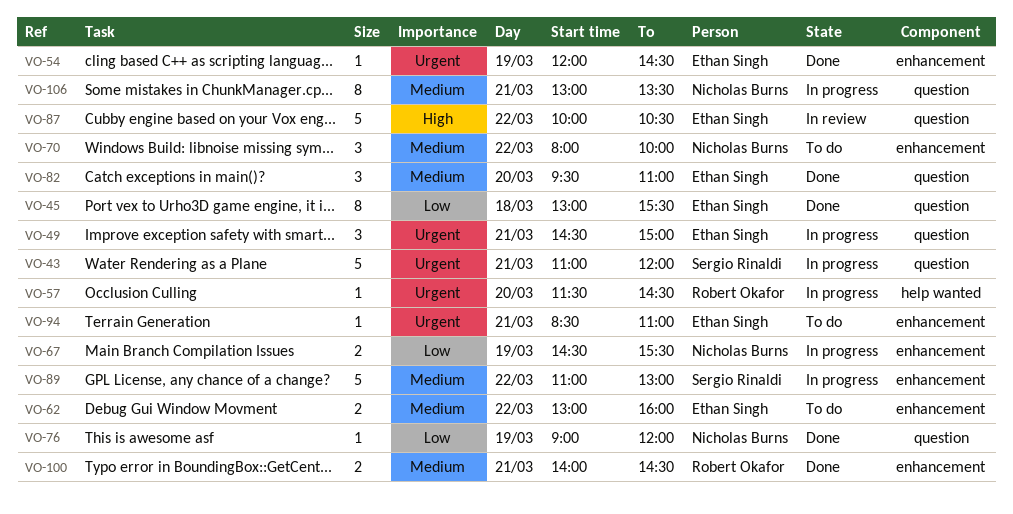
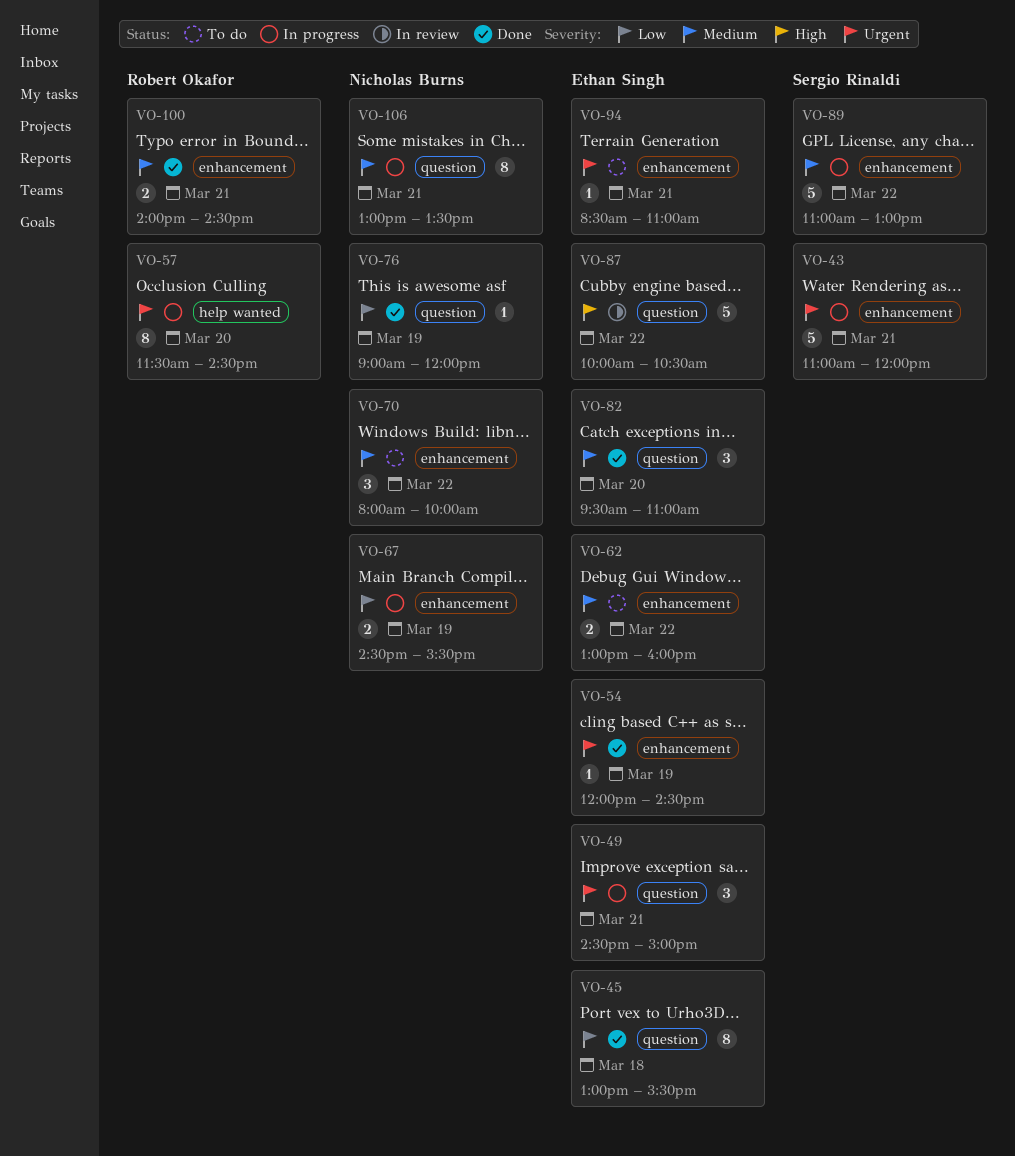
VO-43, label: question -> enhancement
VO-57, estimate: 1 -> 8

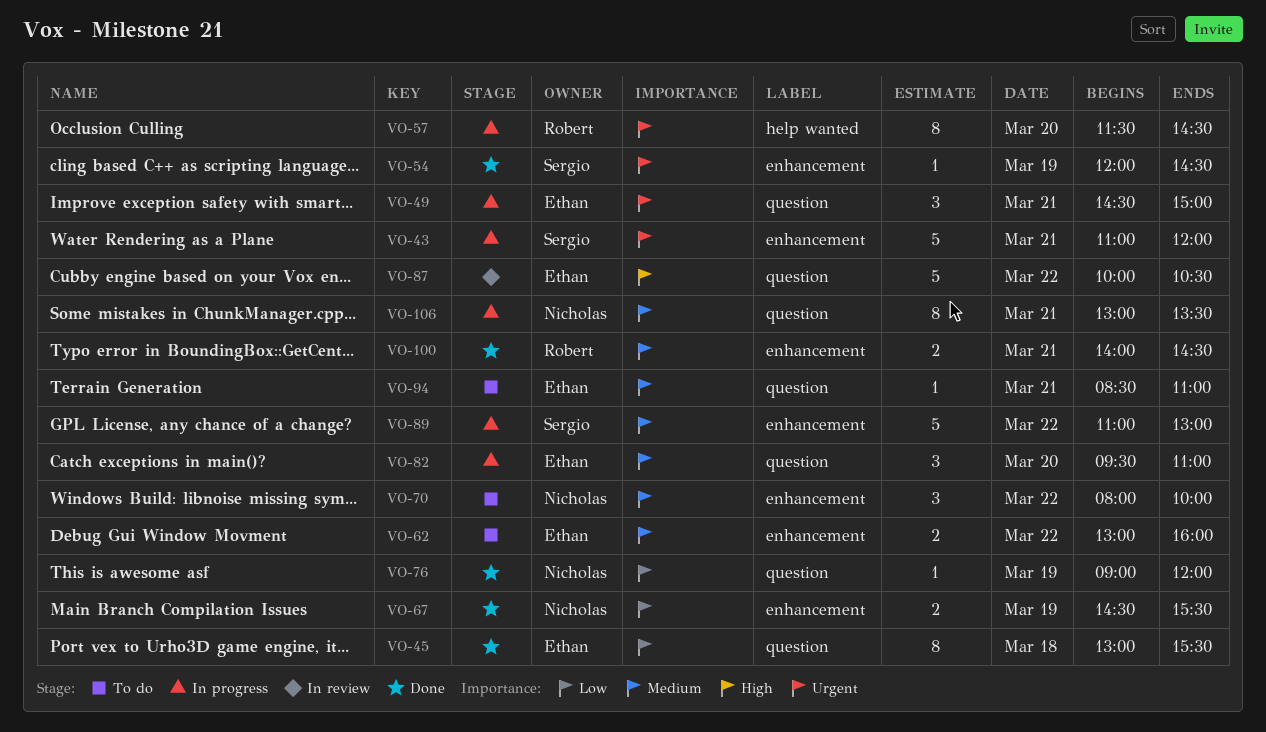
VO-54, owner: Ethan Singh -> Sergio Rinaldi
VO-67, status: In progress -> Done
VO-82, status: Done -> In progress
VO-94, priority: Urgent -> Medium
VO-94, label: enhancement -> question

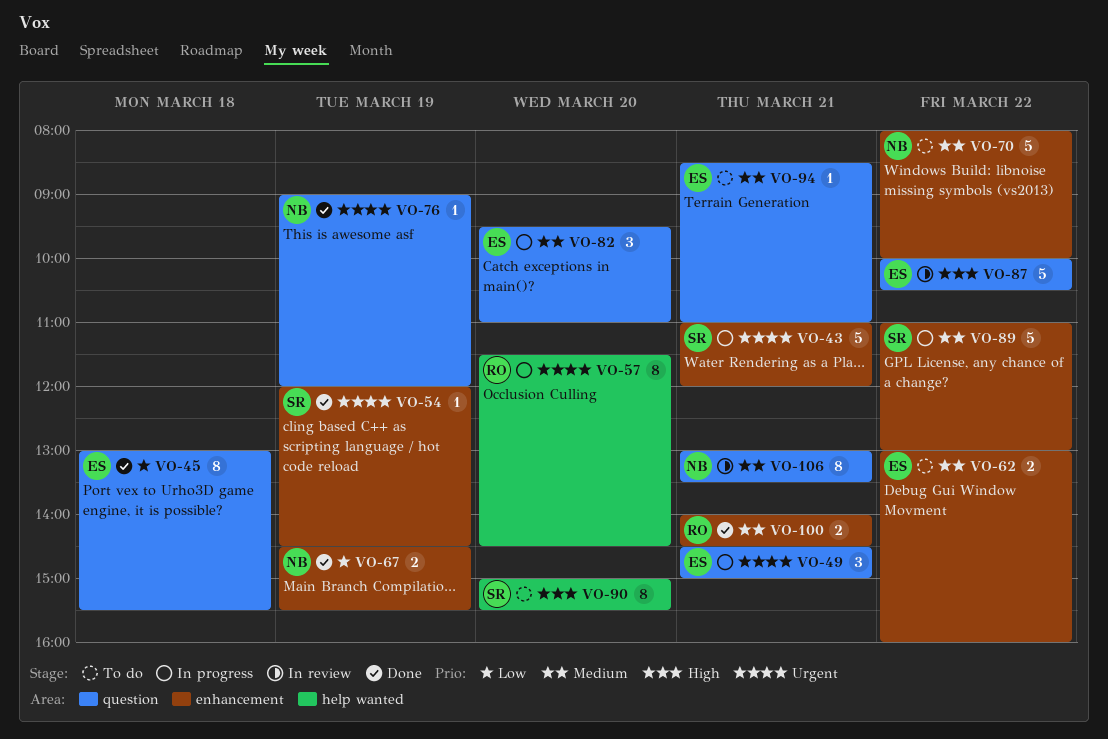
VO-70, estimate: 3 -> 5
VO-76, priority: Low -> Urgent
VO-90: none -> present
VO-106, status: In progress -> In review

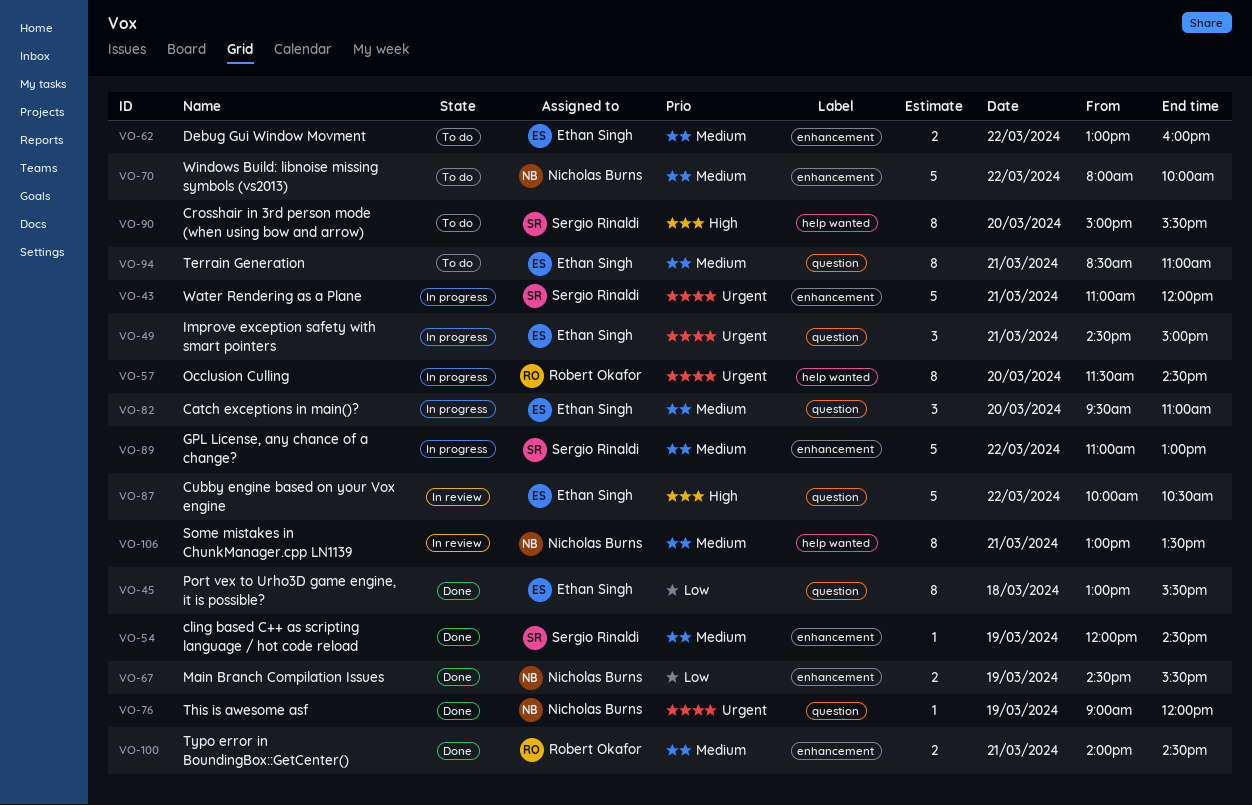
VO-54, priority: Urgent -> Medium
VO-94, estimate: 1 -> 8
VO-106, label: question -> help wanted

